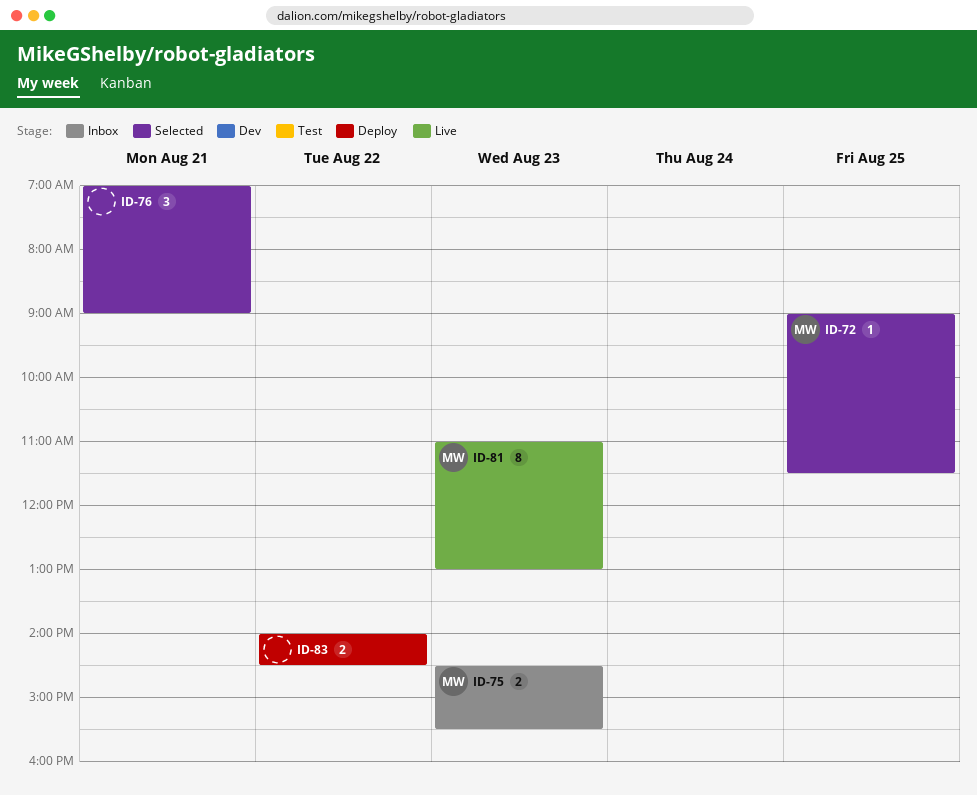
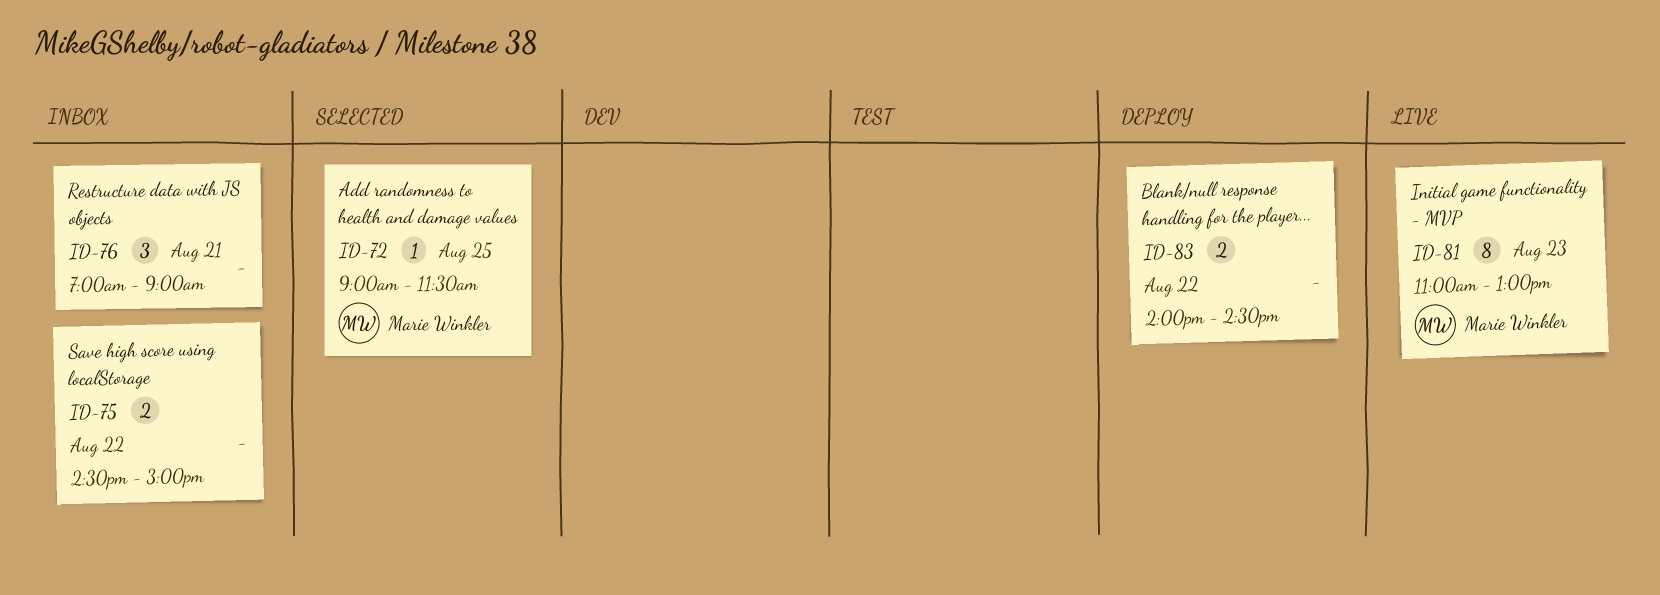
ID-75, owner: Marie Winkler -> none
ID-75, day: Aug 23 -> Aug 22
ID-75, ends: 15:30 -> 15:00
ID-76, status: Selected -> Inbox

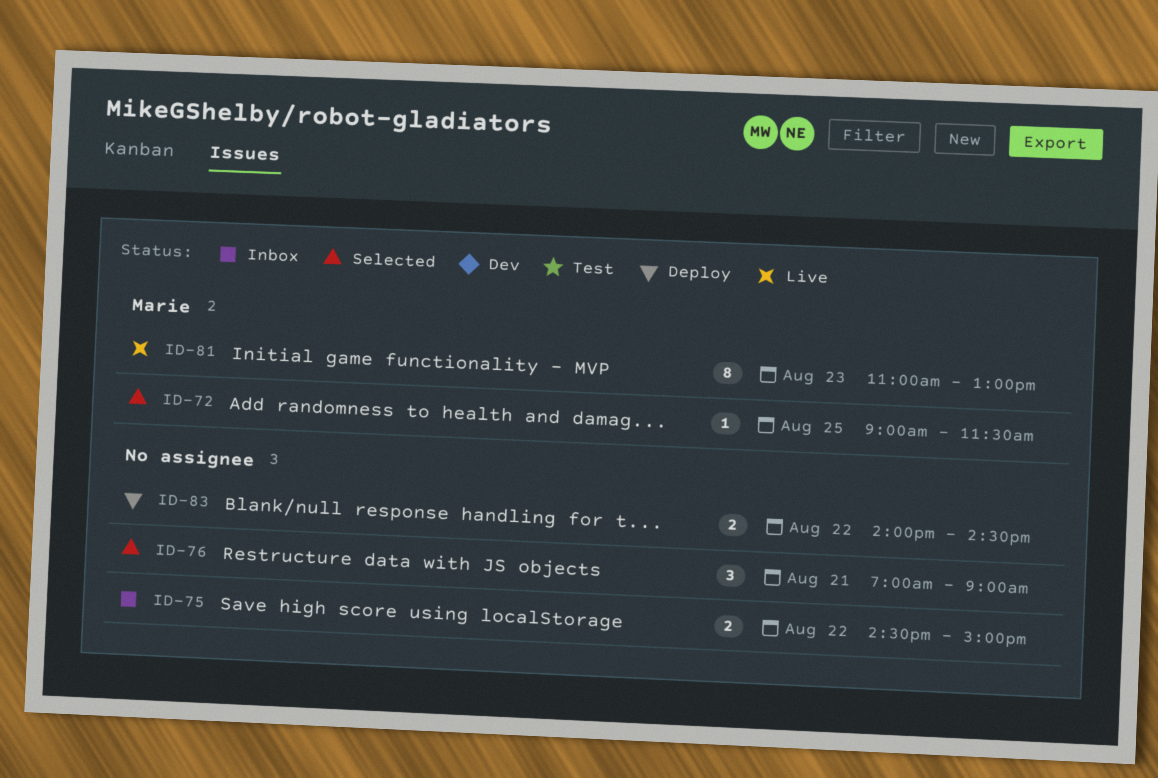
ID-76, status: Inbox -> Selected

